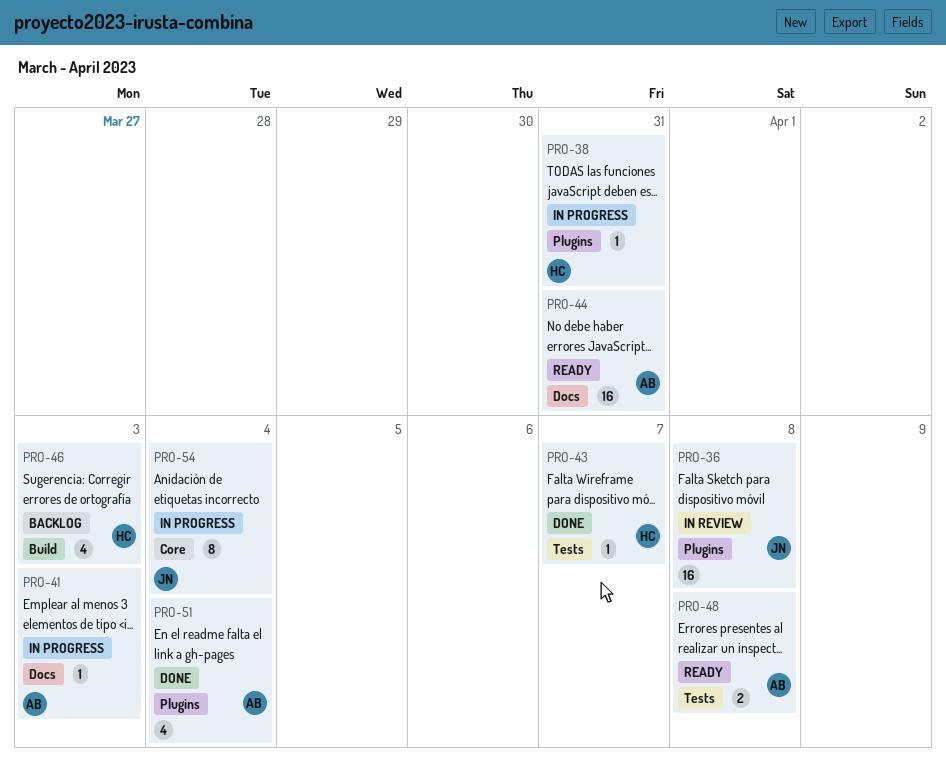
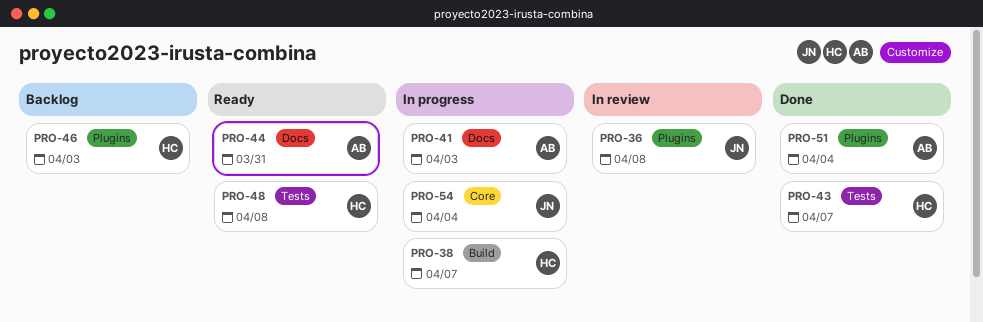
PRO-38, label: Plugins -> Build
PRO-38, due: Mar 31 -> Apr 7
PRO-46, label: Build -> Plugins
PRO-48, owner: AB -> HC

